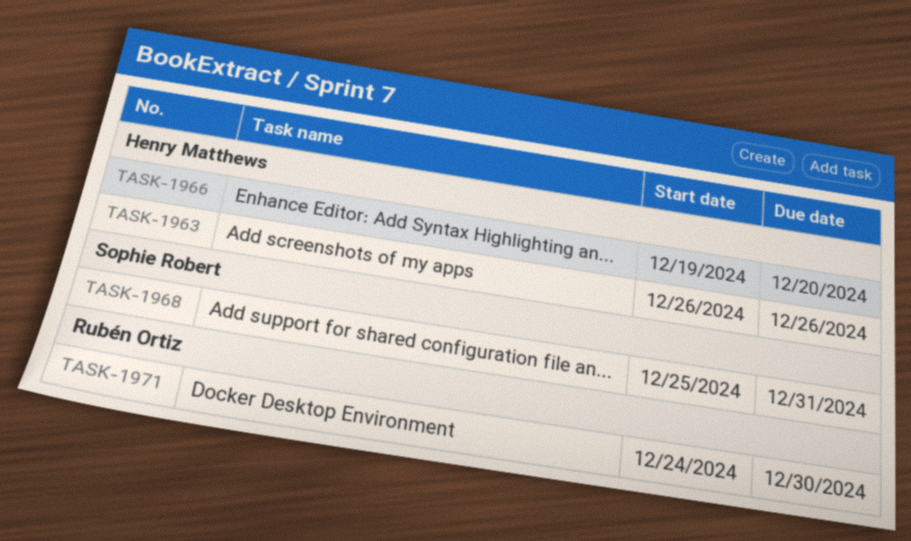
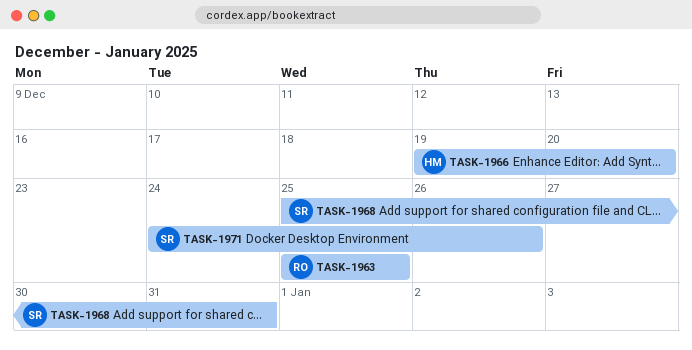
TASK-1963, owner: Henry Matthews -> Rubén Ortiz
TASK-1963, start: Dec 26 -> Dec 25
TASK-1963, due: Dec 26 -> Dec 25
TASK-1971, owner: Rubén Ortiz -> Sophie Robert
TASK-1971, due: Dec 30 -> Dec 26

